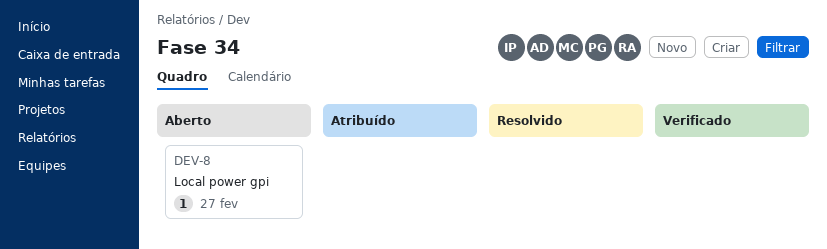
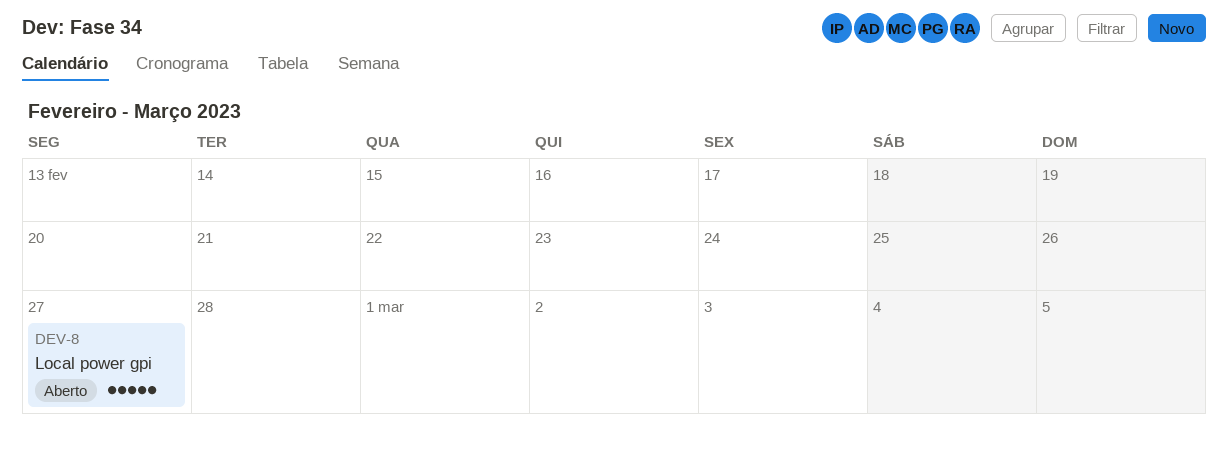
DEV-8, estimate: 1 -> 5

